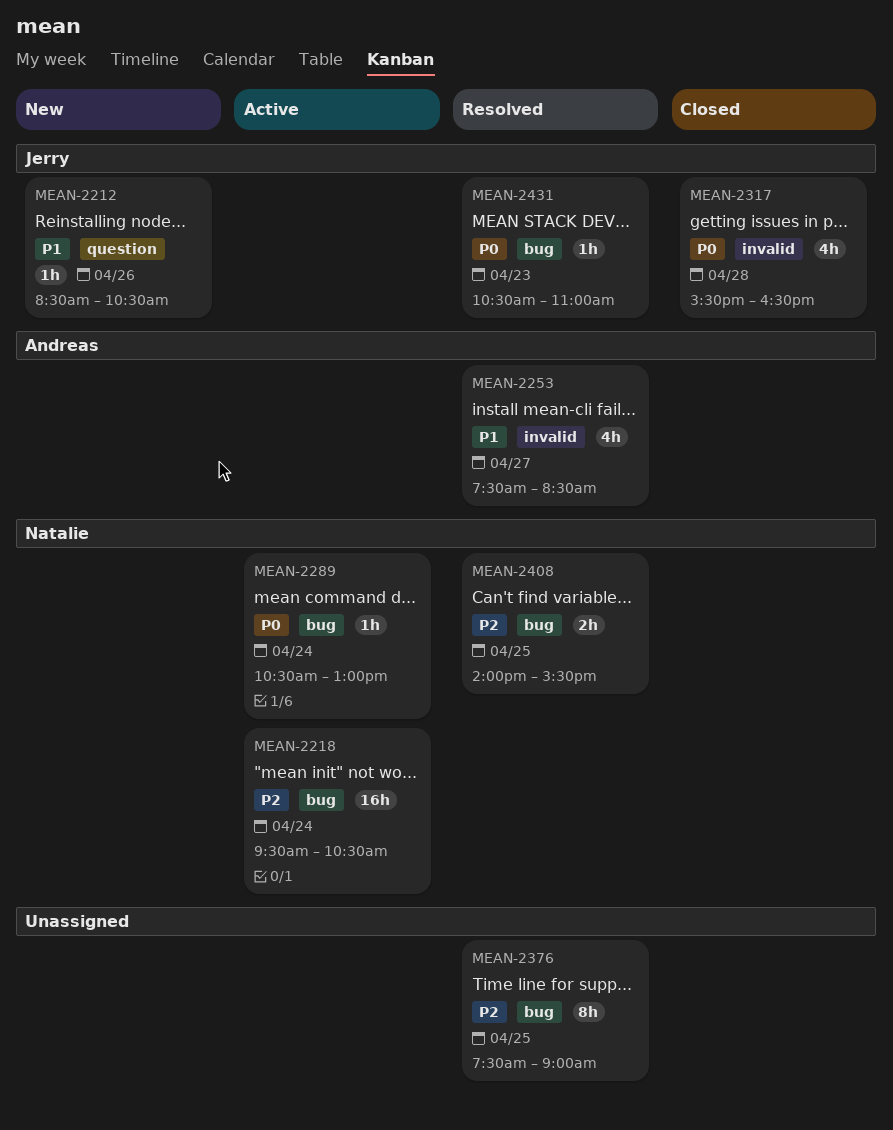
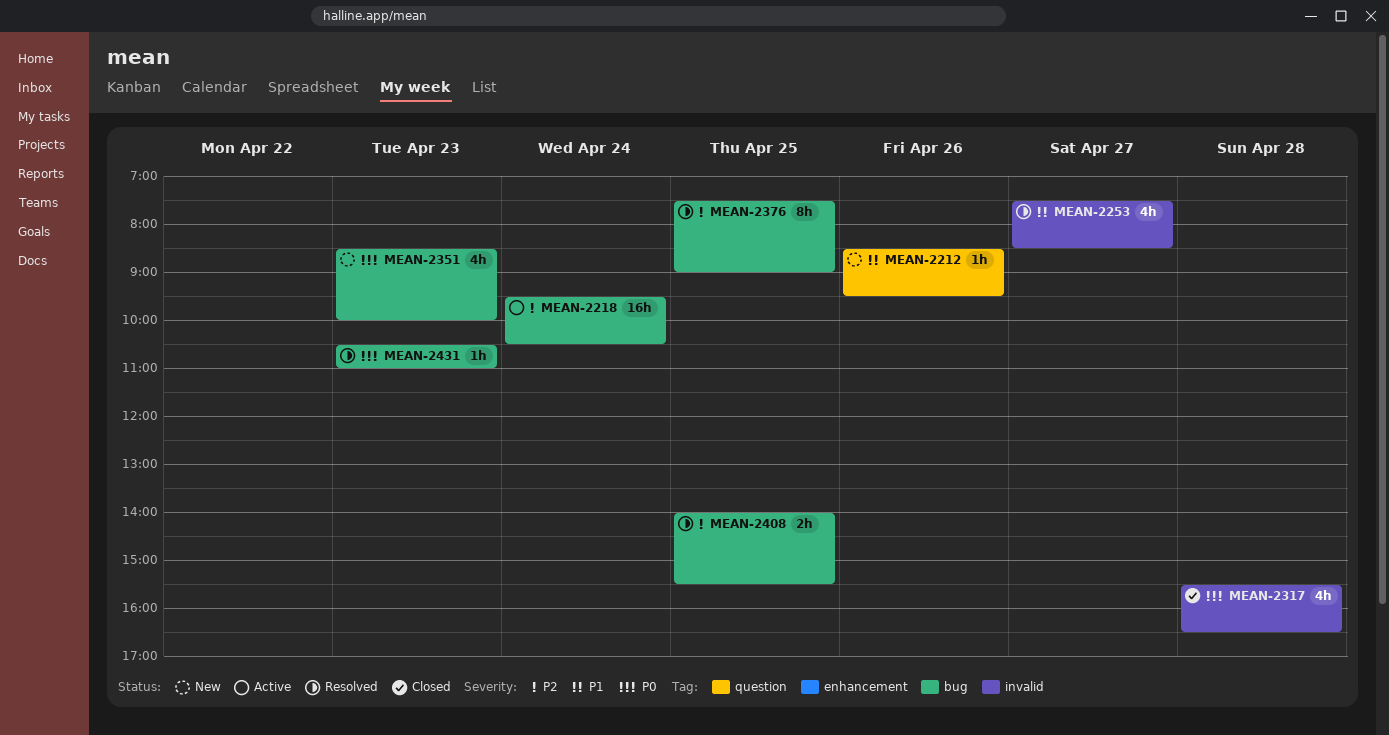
MEAN-2212, ends: 10:30 -> 09:30
MEAN-2289: present -> none
MEAN-2351: none -> present

